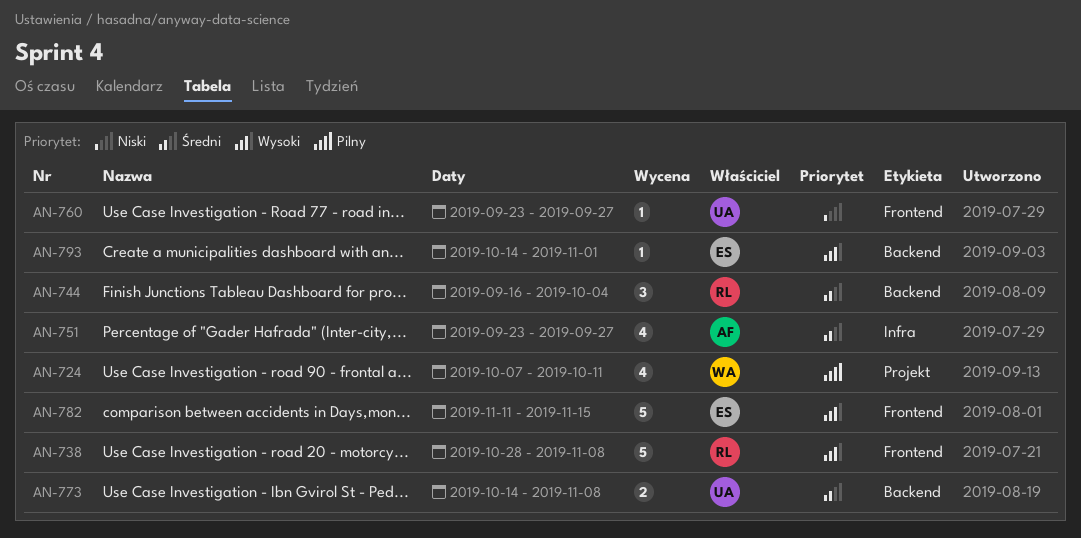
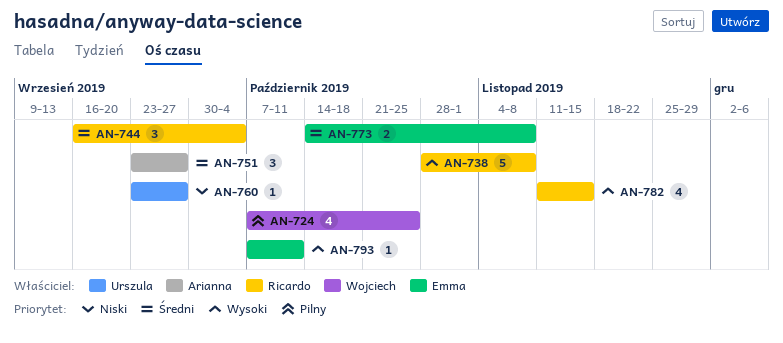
AN-724, due: Oct 11 -> Oct 25
AN-751, estimate: 4 -> 3
AN-773, owner: Urszula -> Emma
AN-782, owner: Emma -> Ricardo
AN-782, estimate: 5 -> 4
AN-793, start: Oct 14 -> Oct 7
AN-793, due: Nov 1 -> Oct 11

